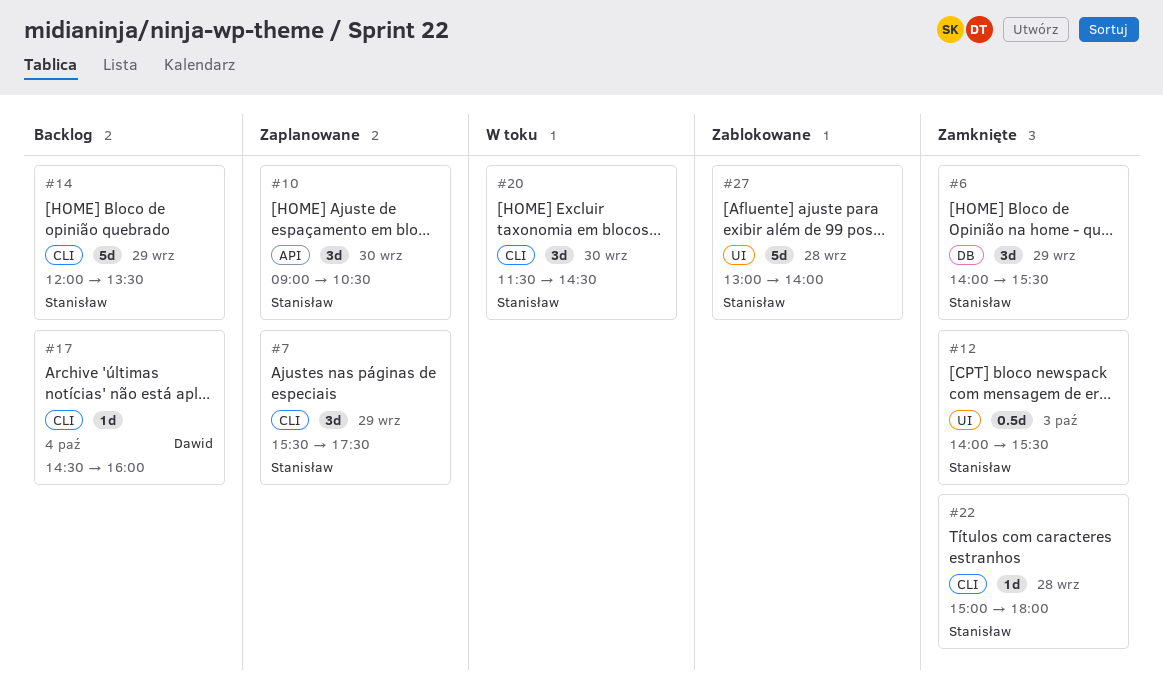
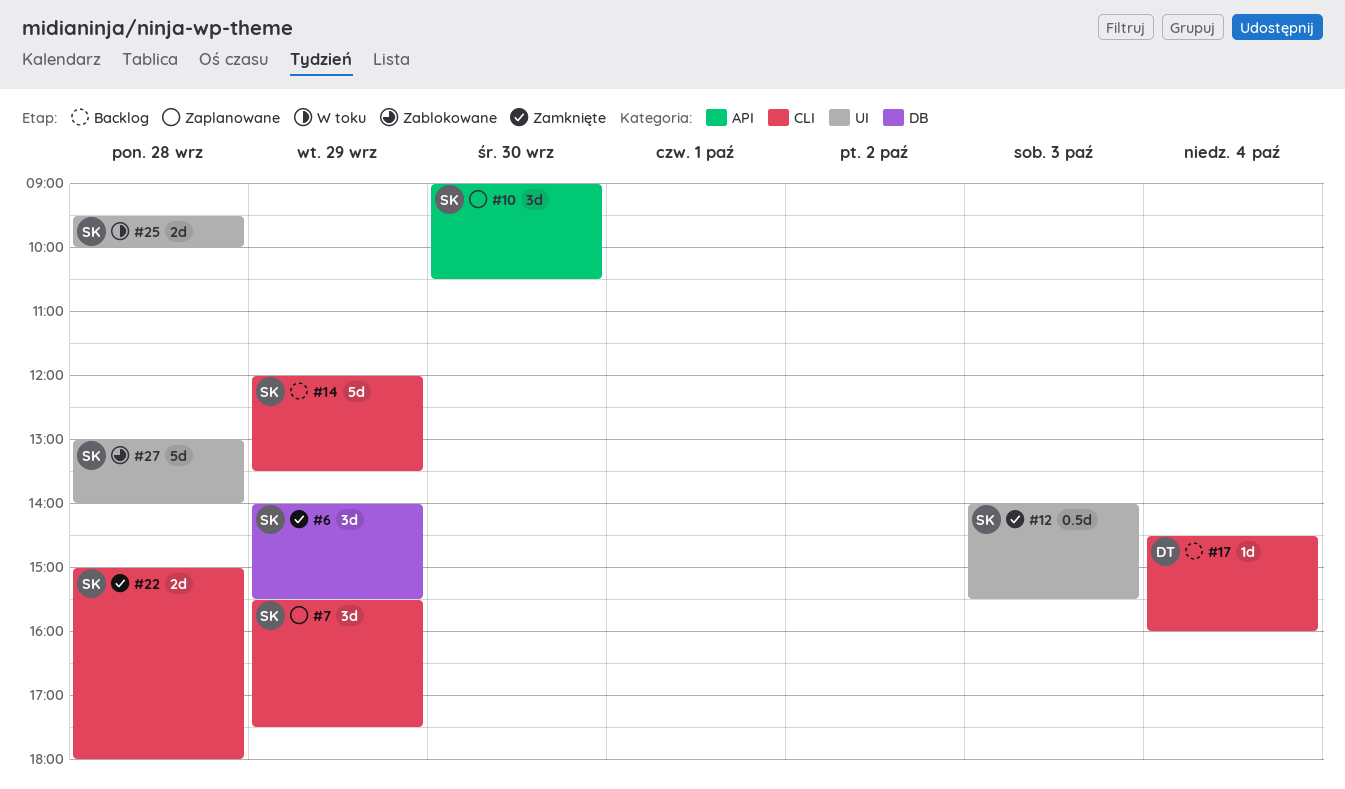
#20: present -> none
#22, estimate: 1d -> 2d
#25: none -> present

